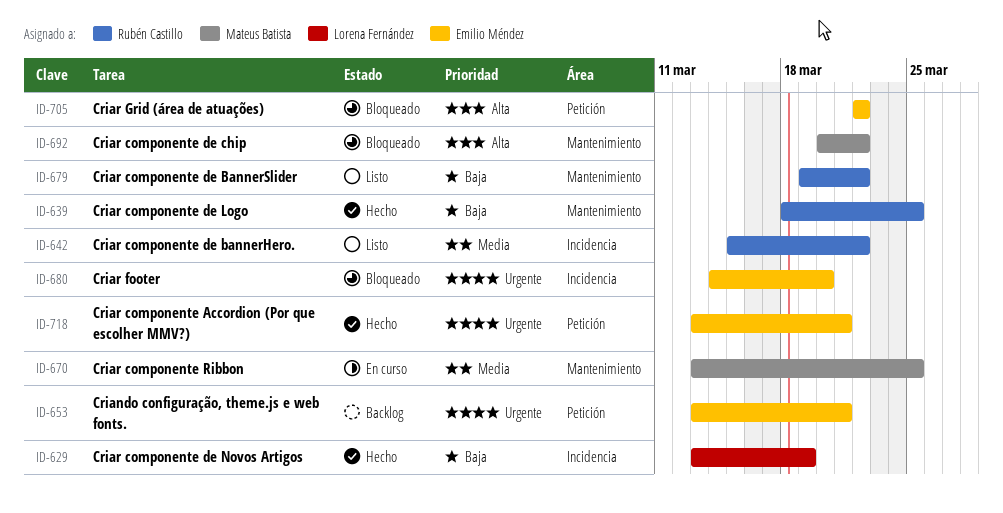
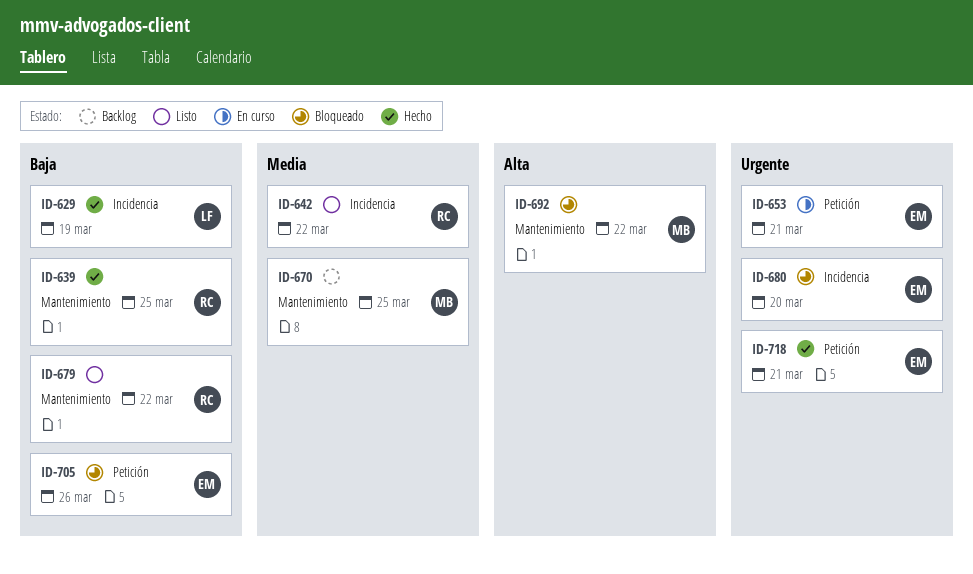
ID-653, status: Backlog -> En curso
ID-670, status: En curso -> Backlog
ID-705, priority: Alta -> Baja
ID-705, due: Mar 22 -> Mar 26

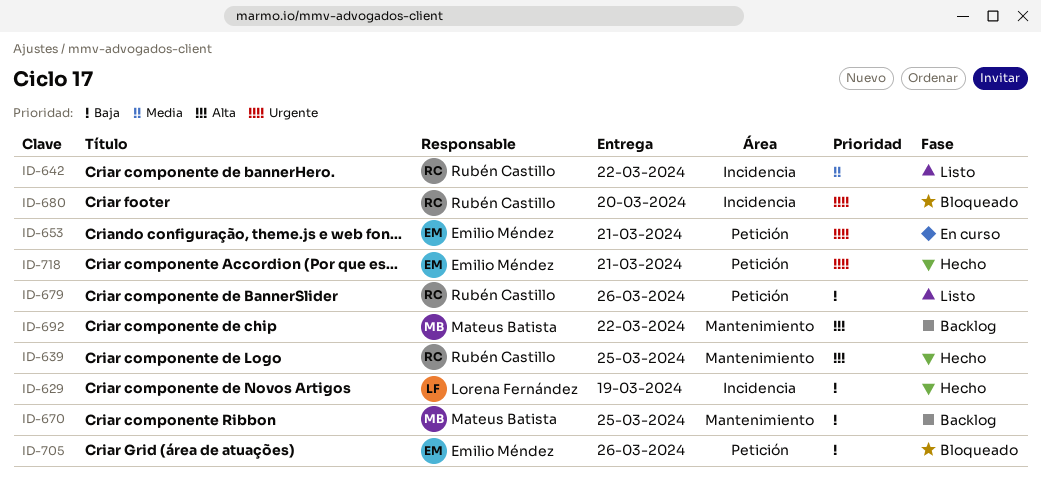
ID-639, priority: Baja -> Alta
ID-670, priority: Media -> Baja
ID-679, label: Mantenimiento -> Petición
ID-679, due: Mar 22 -> Mar 26
ID-680, owner: Emilio Méndez -> Rubén Castillo
ID-692, status: Bloqueado -> Backlog

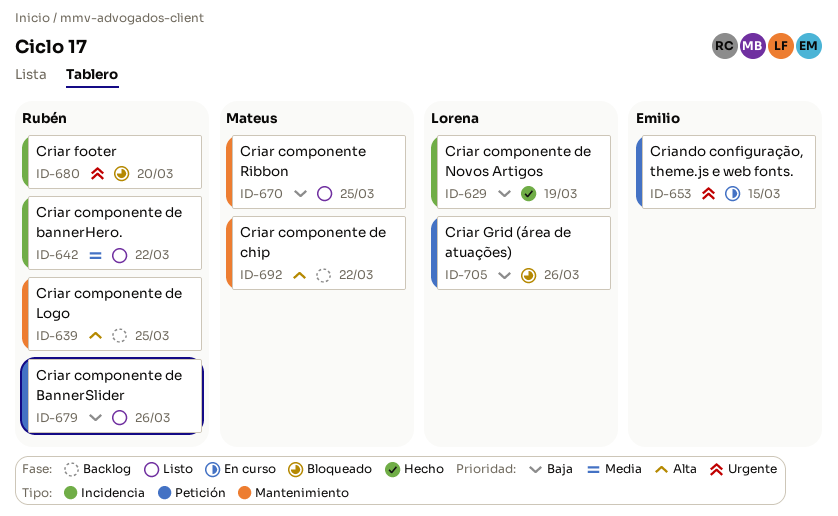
ID-639, status: Hecho -> Backlog
ID-653, due: Mar 21 -> Mar 15
ID-670, status: Backlog -> Listo
ID-705, owner: Emilio Méndez -> Lorena Fernández
ID-718: present -> none

